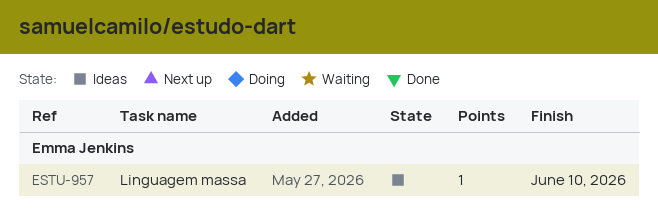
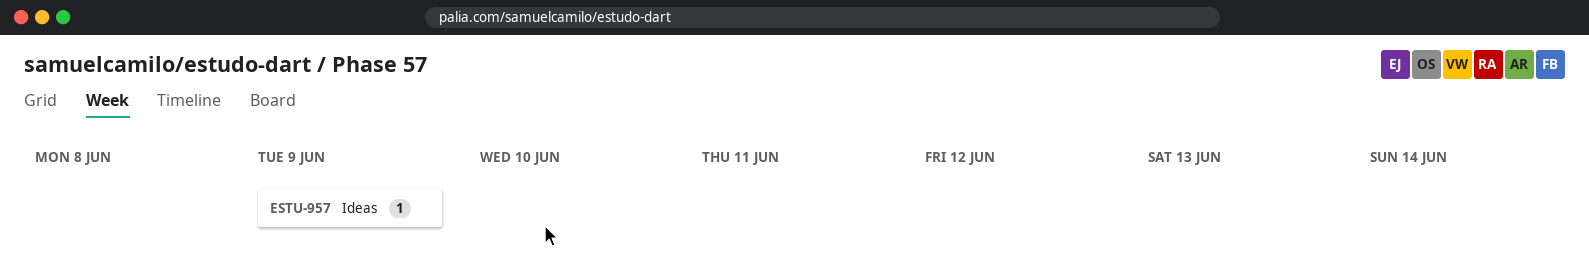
ESTU-957, due: Jun 10 -> Jun 9

